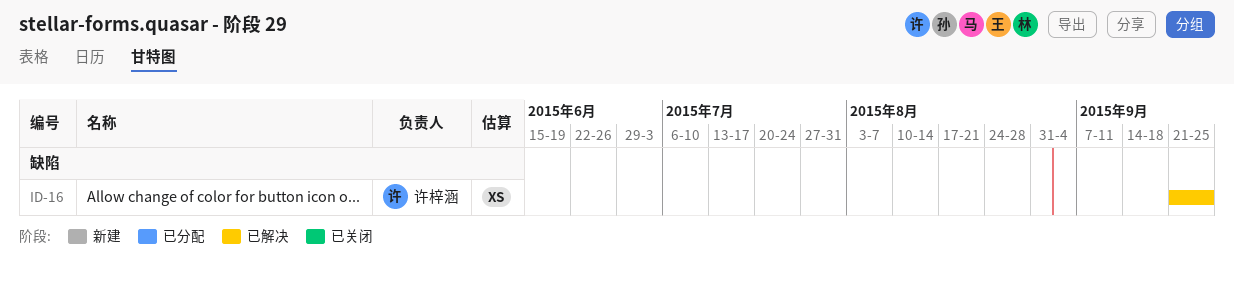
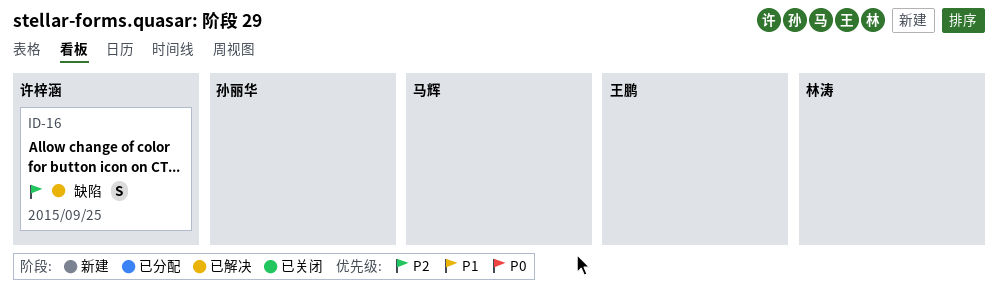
ID-16, estimate: XS -> S

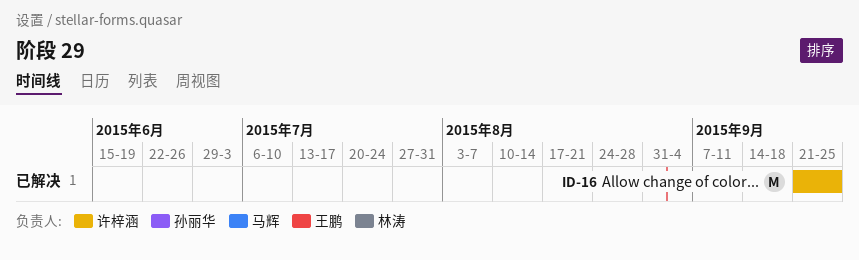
ID-16, estimate: S -> M

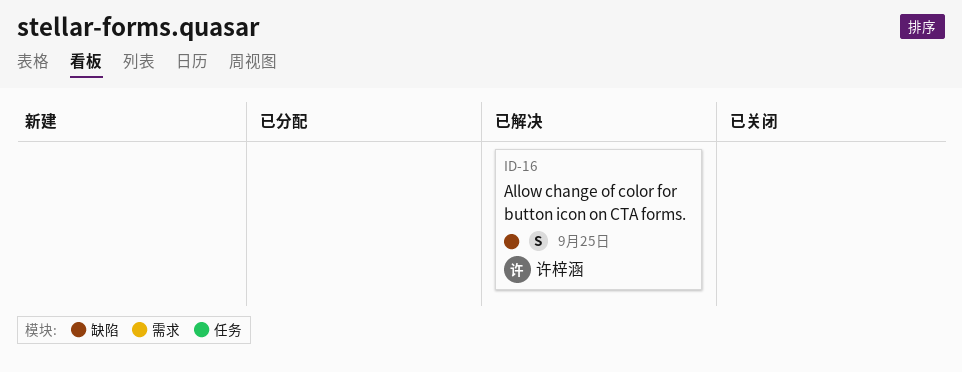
ID-16, estimate: M -> S

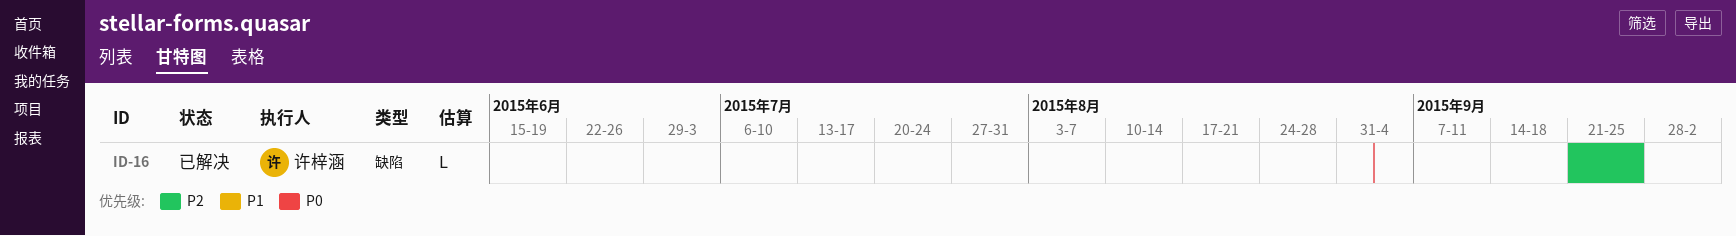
ID-16, estimate: S -> L

